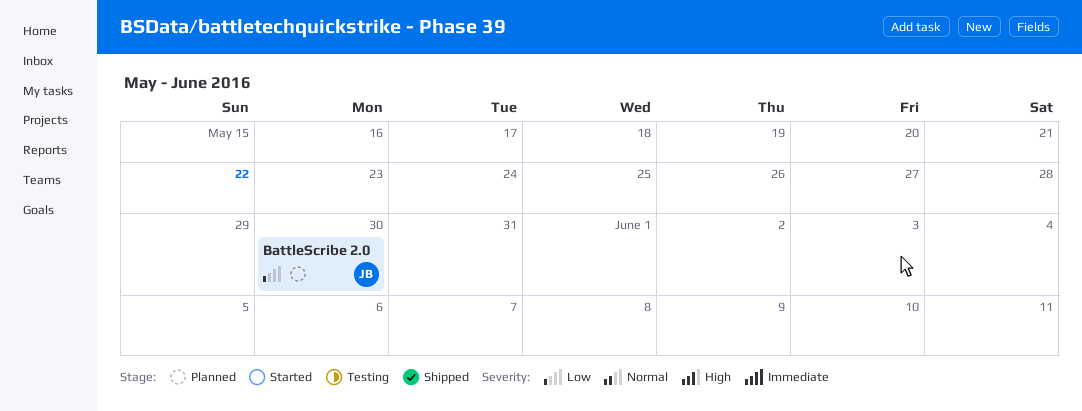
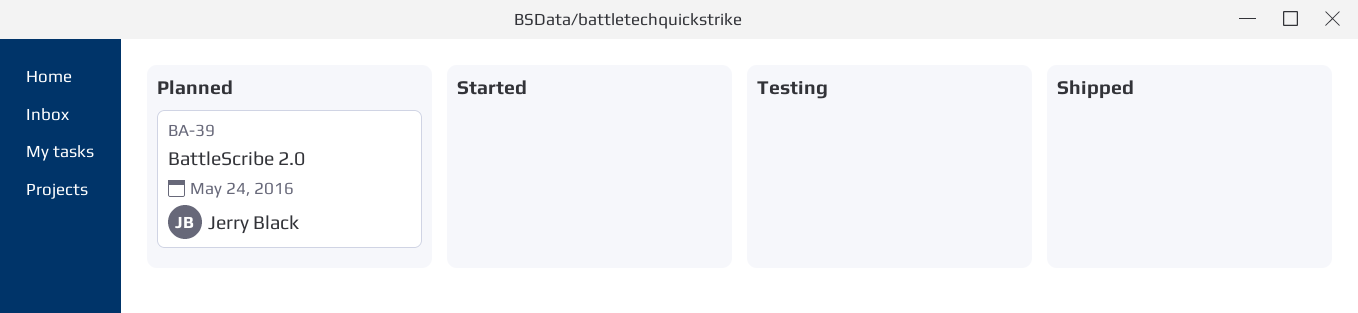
BattleScribe 2.0, due: May 30 -> May 24

